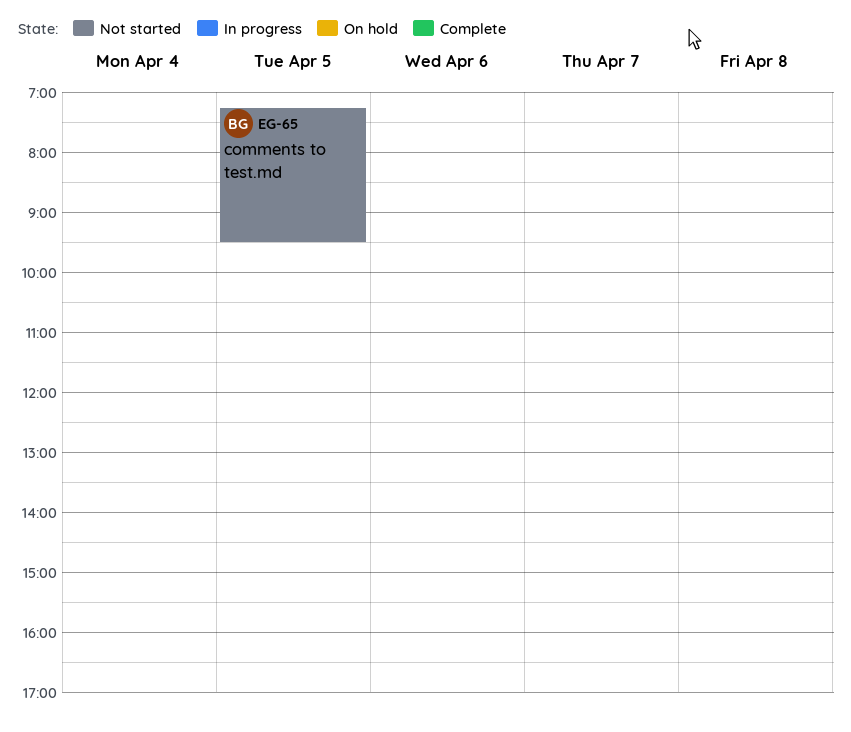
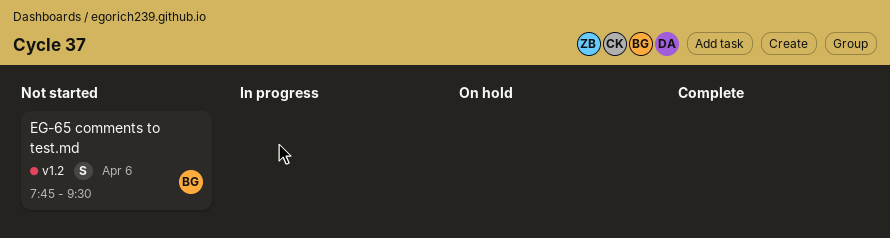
EG-65, day: Apr 5 -> Apr 6
EG-65, begins: 07:15 -> 07:45

